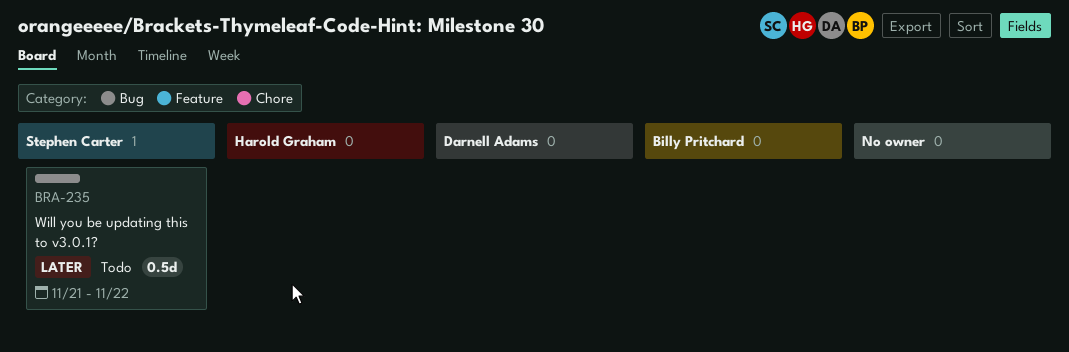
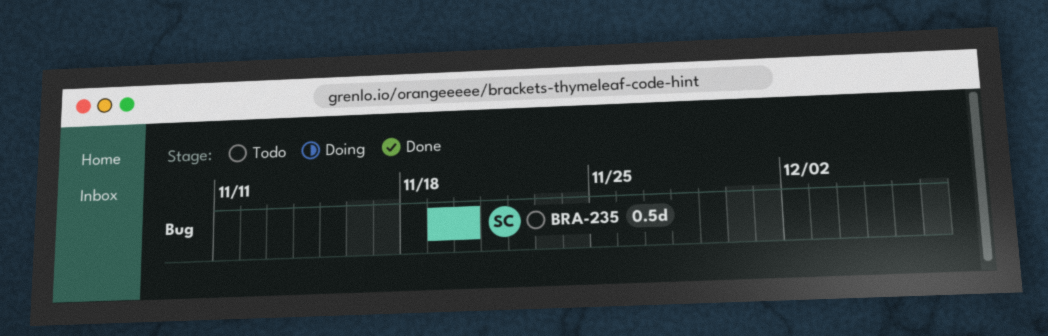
BRA-235, start: Nov 21 -> Nov 19
BRA-235, due: Nov 22 -> Nov 20

